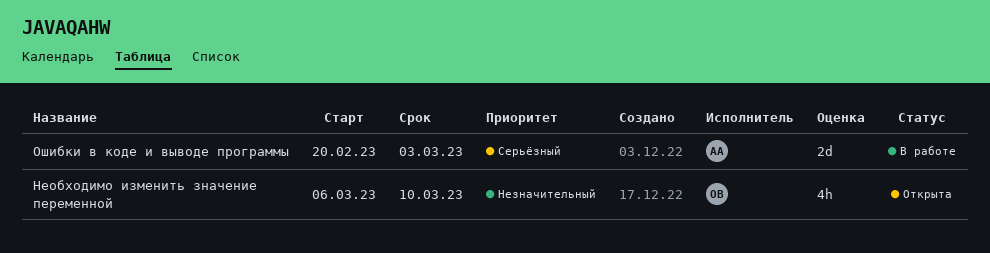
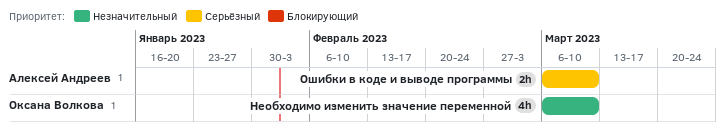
Ошибки в коде и выводе программы, estimate: 2d -> 2h
Ошибки в коде и выводе программы, start: Feb 20 -> Mar 6
Ошибки в коде и выводе программы, due: Mar 3 -> Mar 10

